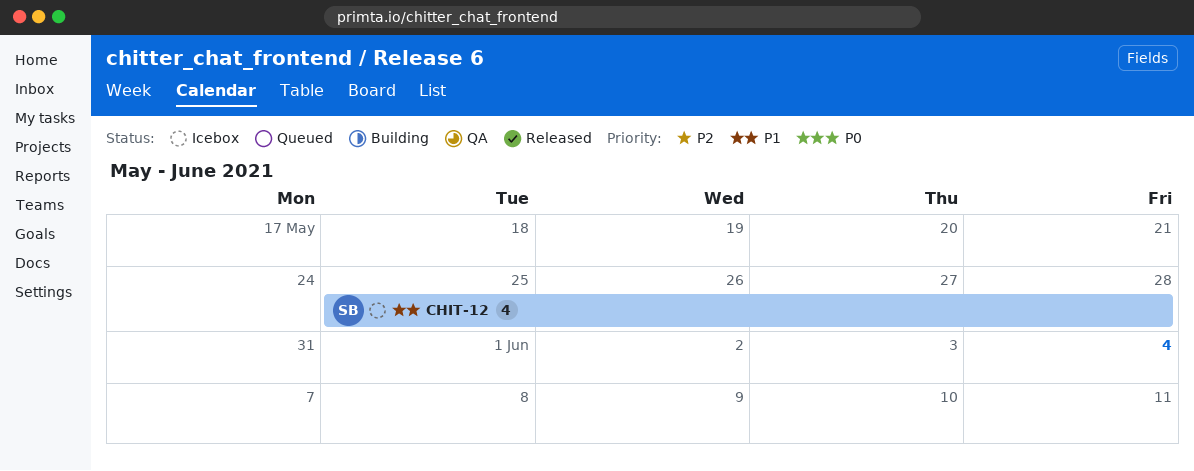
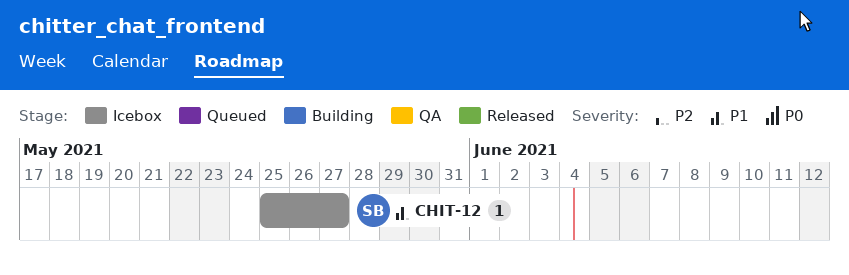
CHIT-12, estimate: 4 -> 1
CHIT-12, due: May 28 -> May 27

